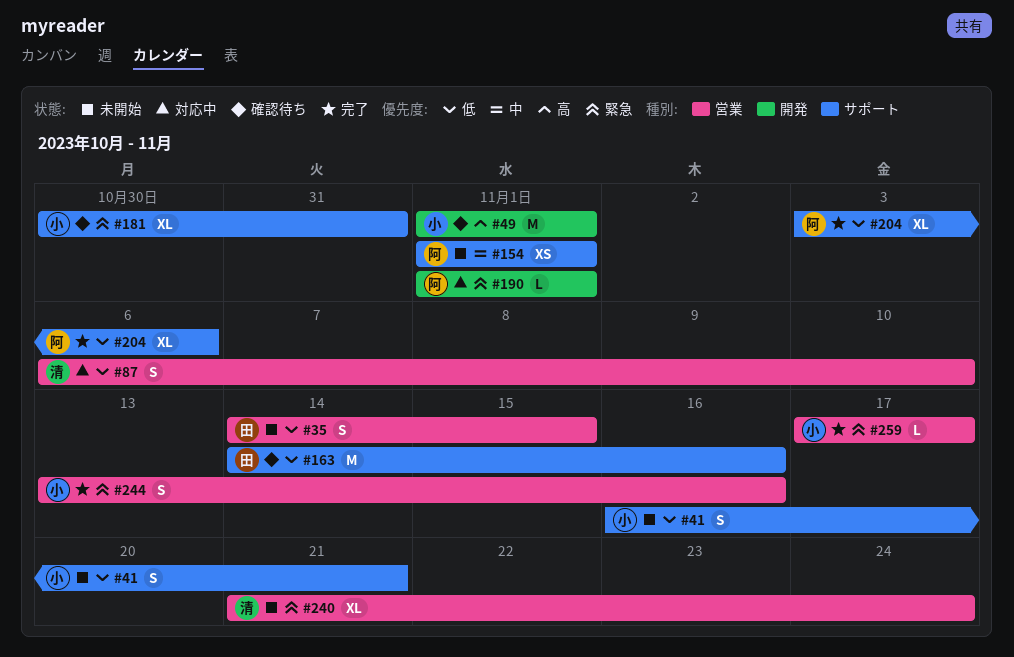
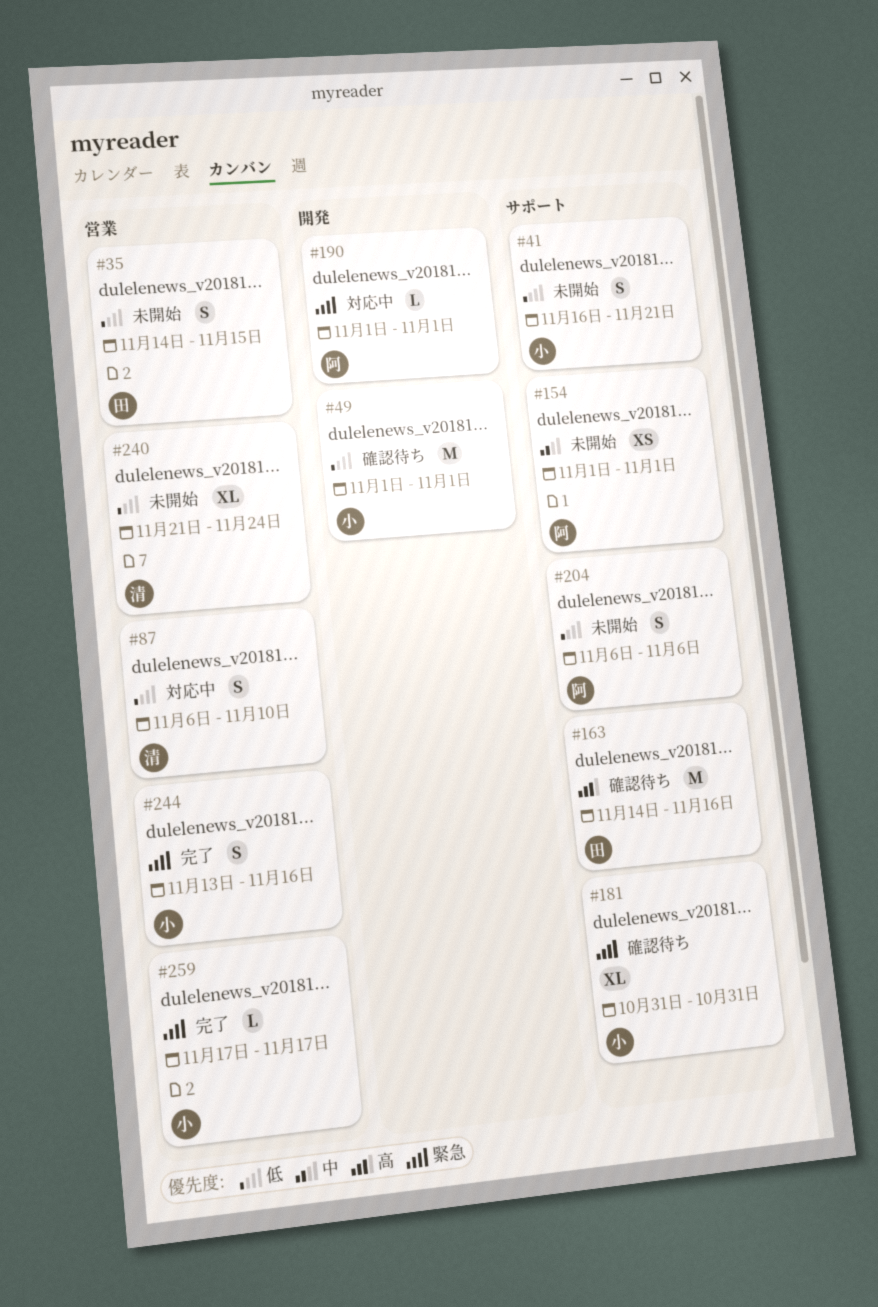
#49, priority: 高 -> 低
#163, priority: 低 -> 高
#181, start: Oct 30 -> Oct 31
#204, status: 完了 -> 未開始
#204, estimate: XL -> S
#204, start: Nov 3 -> Nov 6
#240, priority: 緊急 -> 低

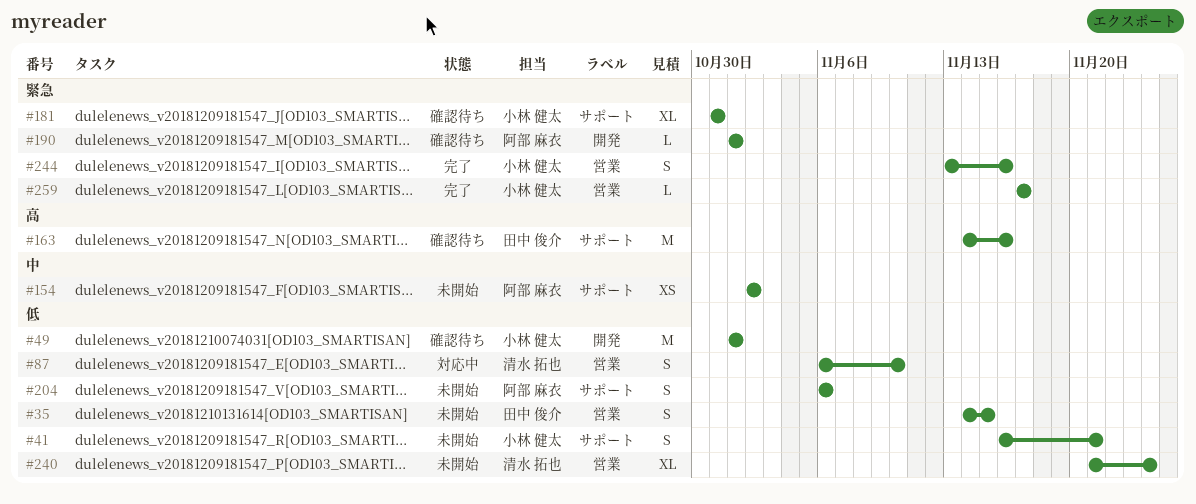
#154, start: Nov 1 -> Nov 2
#154, due: Nov 1 -> Nov 2
#190, status: 対応中 -> 確認待ち

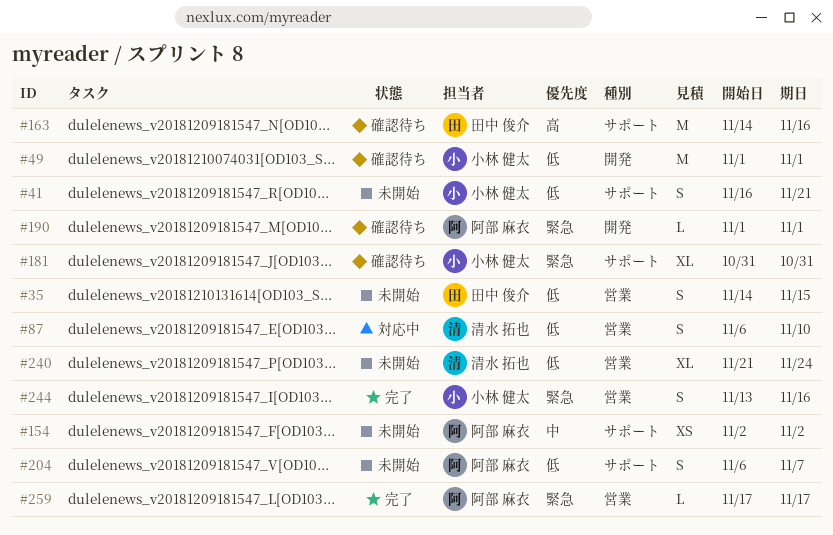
#204, due: Nov 6 -> Nov 7
#259, owner: 小林 健太 -> 阿部 麻衣

